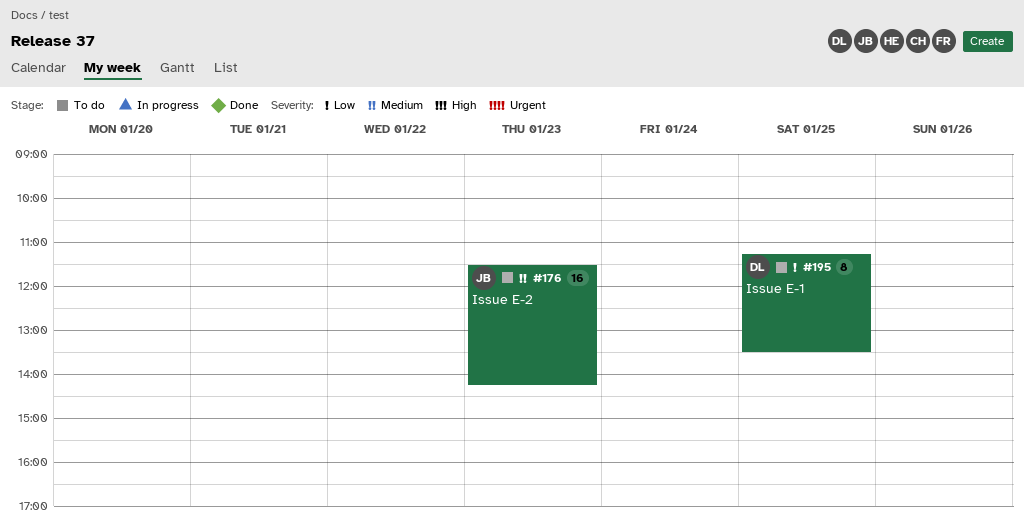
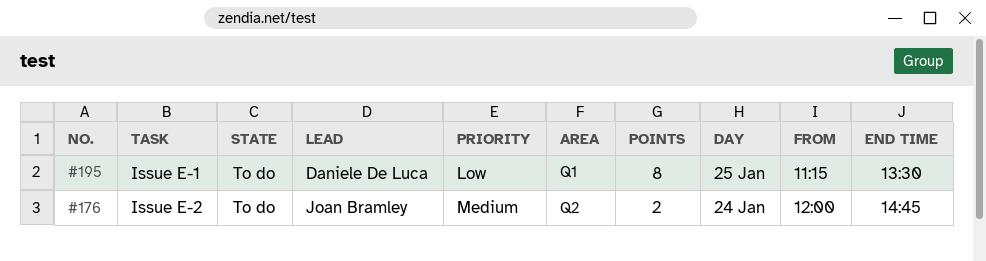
#176, estimate: 16 -> 2
#176, day: Jan 23 -> Jan 24
#176, begins: 11:30 -> 12:00
#176, ends: 14:15 -> 14:45

